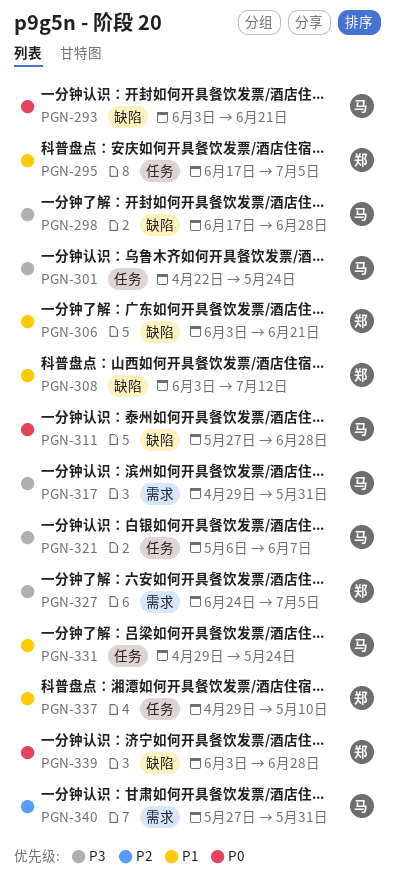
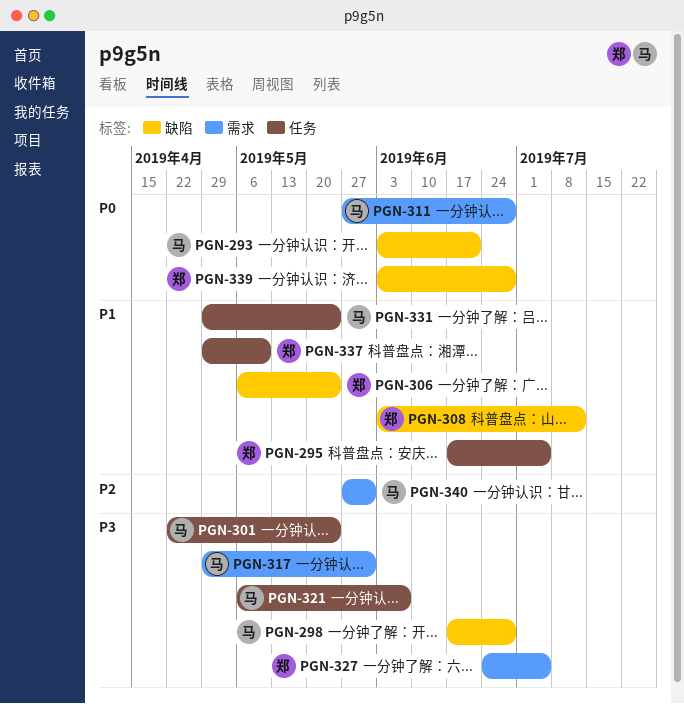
PGN-306, start: Jun 3 -> May 6
PGN-306, due: Jun 21 -> May 24
PGN-311, label: 缺陷 -> 需求

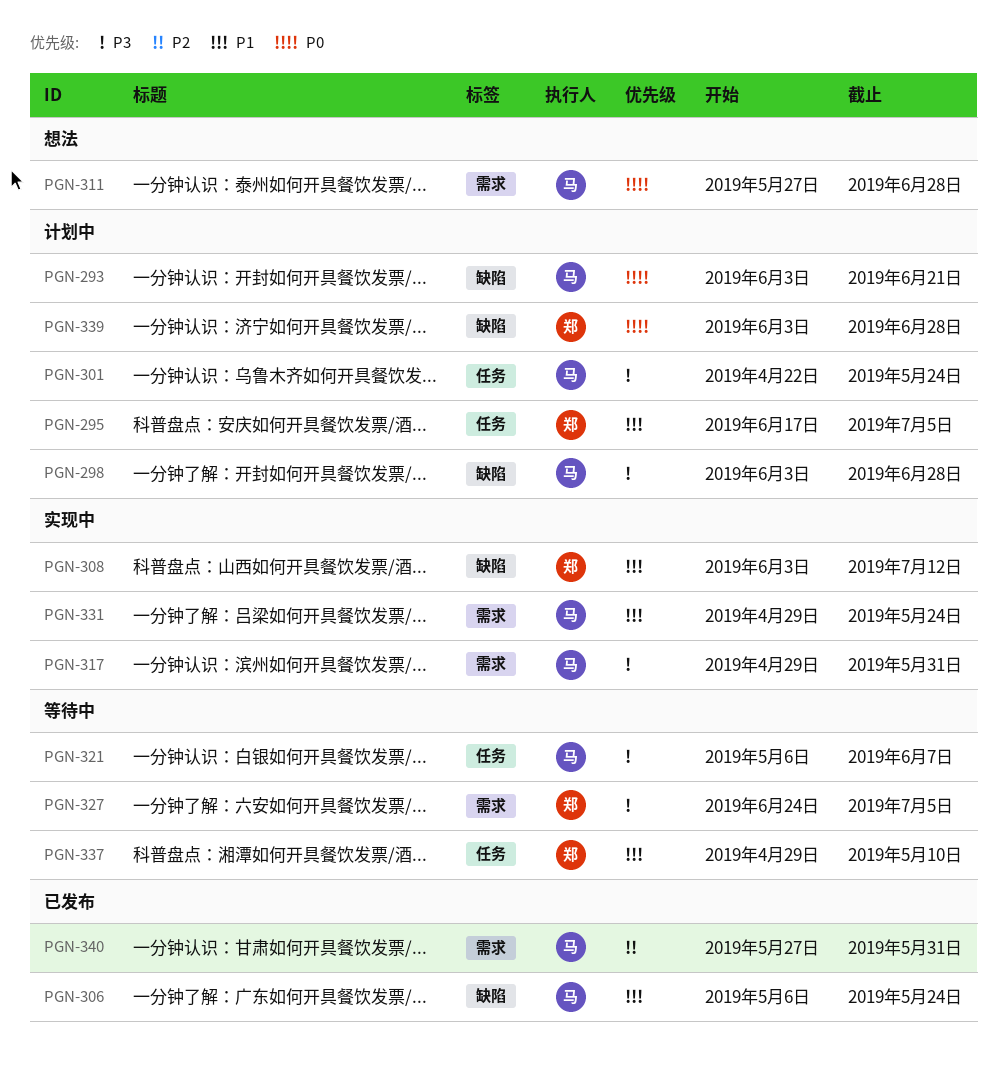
PGN-298, start: Jun 17 -> Jun 3
PGN-306, owner: 郑 -> 马
PGN-331, label: 任务 -> 需求

